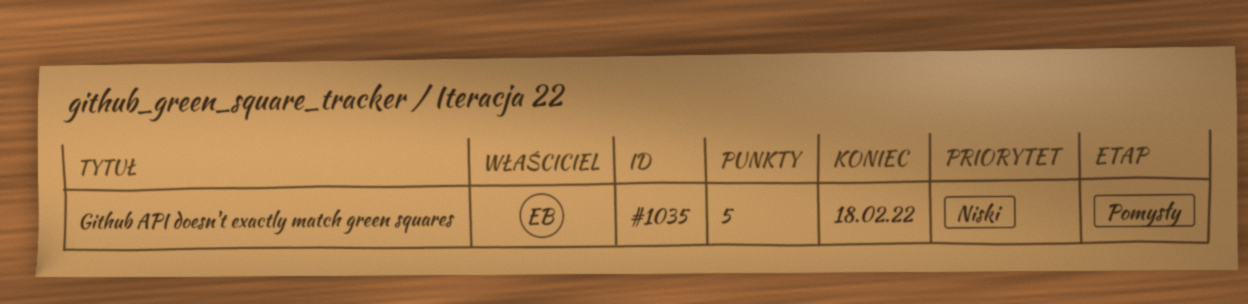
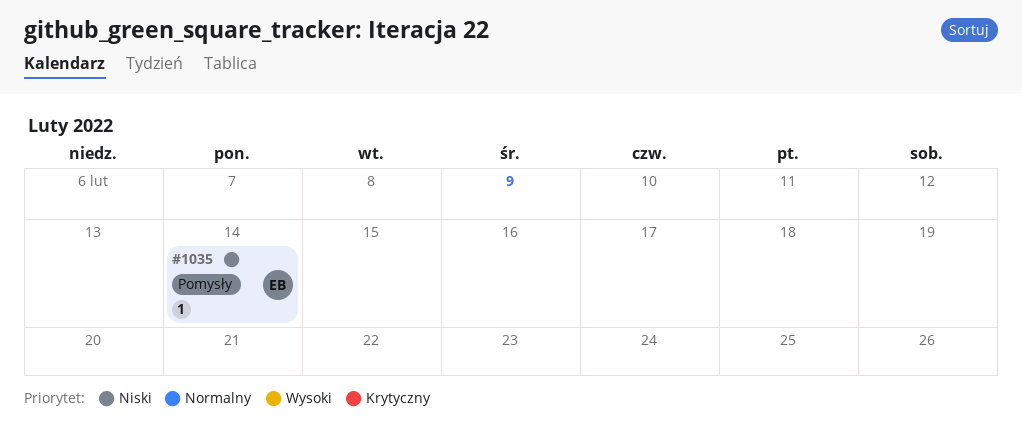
#1035, estimate: 5 -> 1
#1035, due: Feb 18 -> Feb 14

